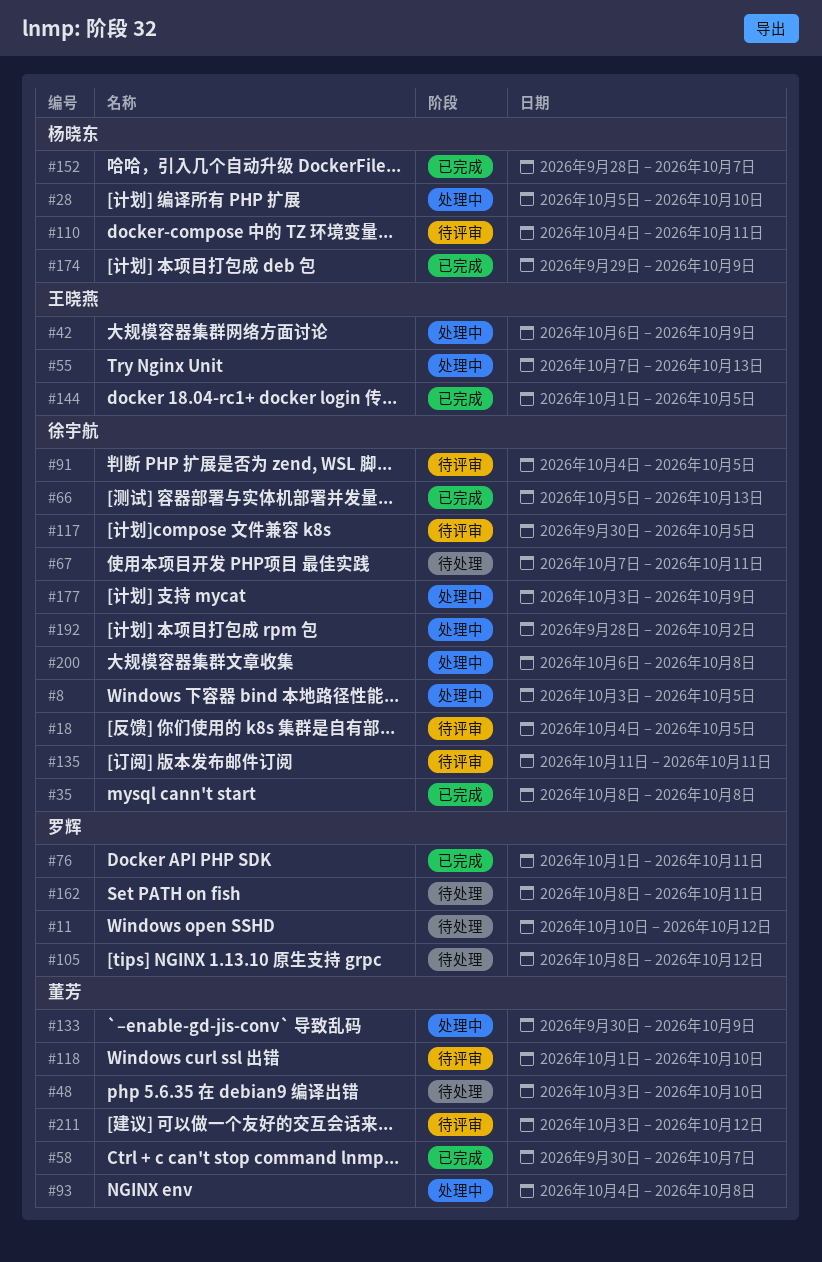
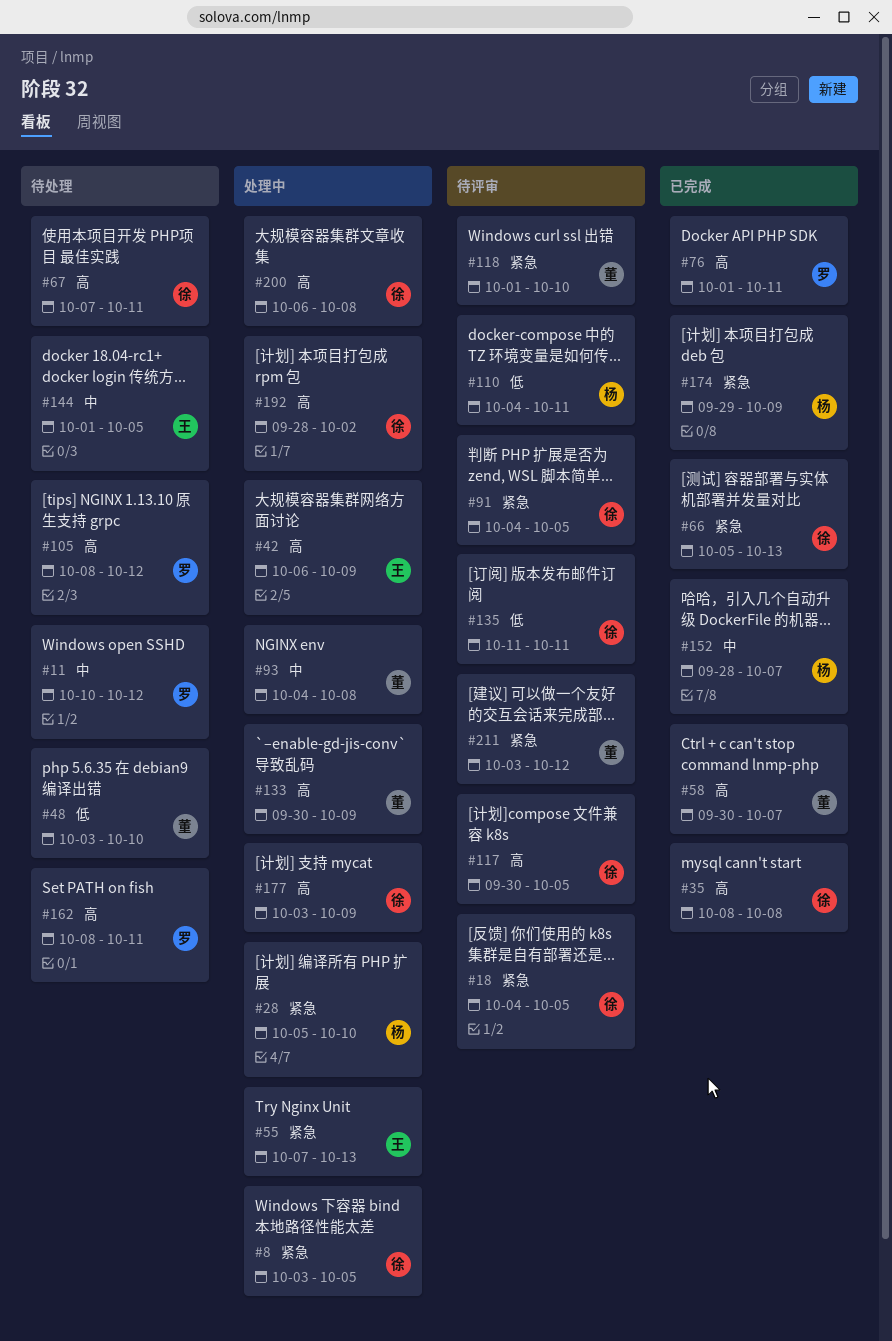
#144, status: 已完成 -> 待处理

